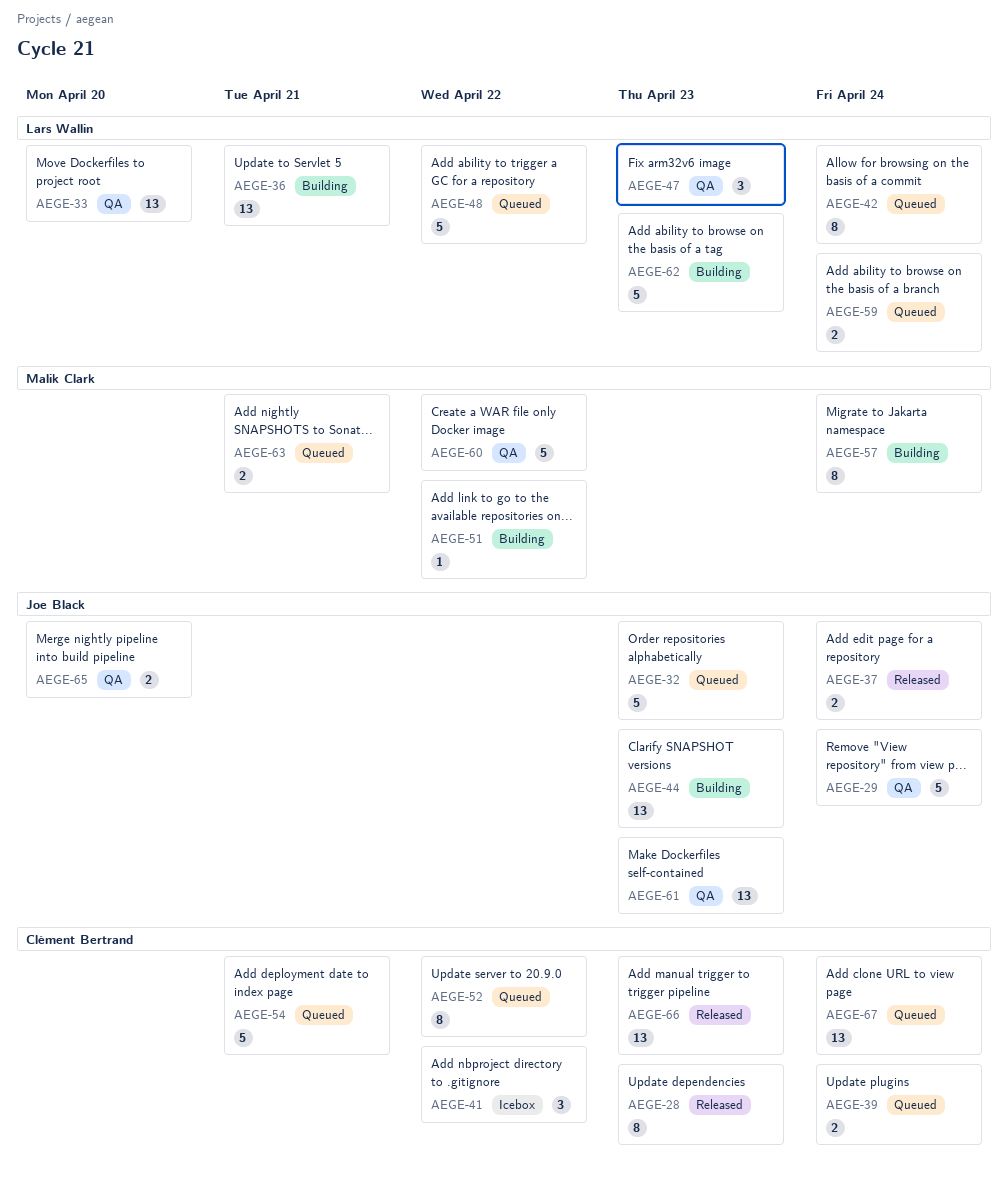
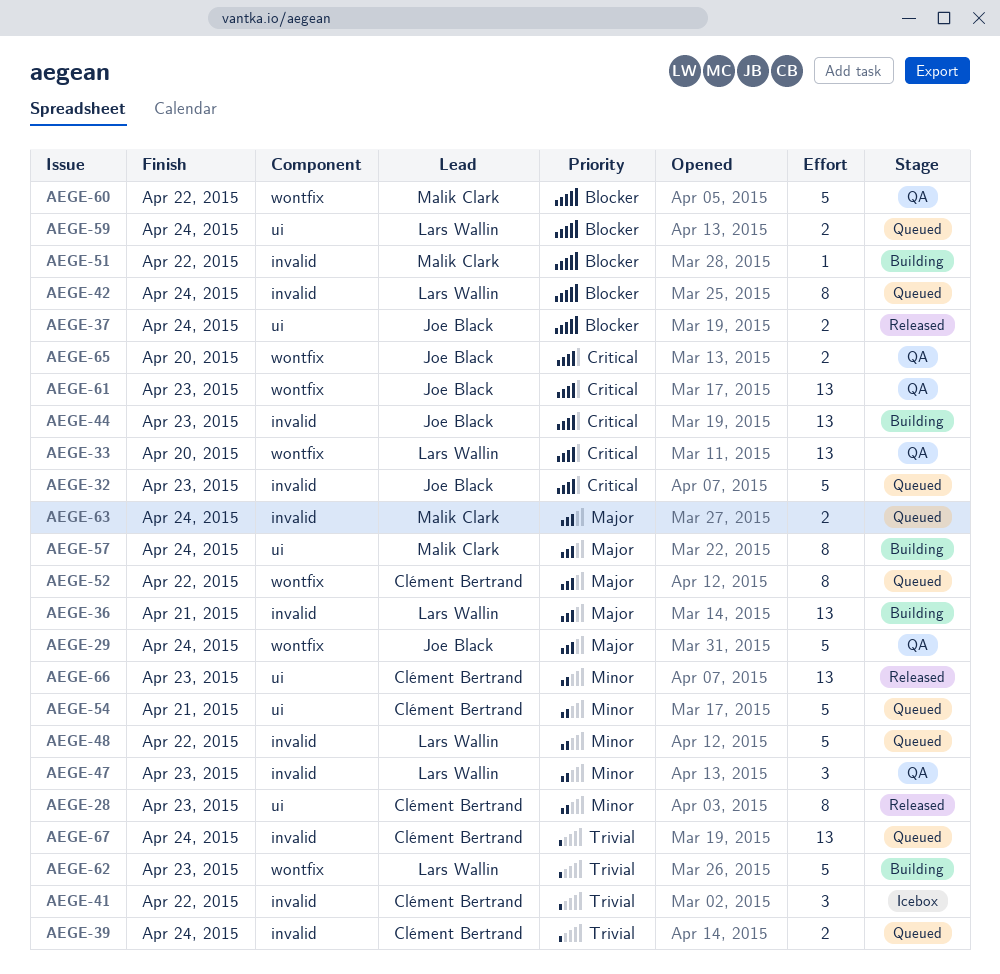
AEGE-63, due: Apr 21 -> Apr 24

